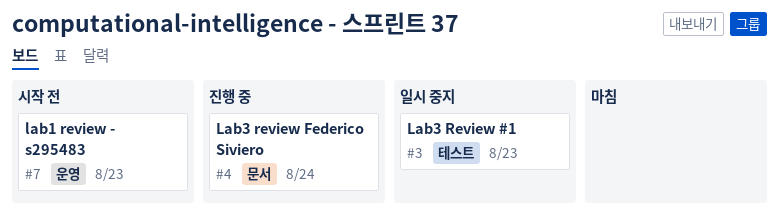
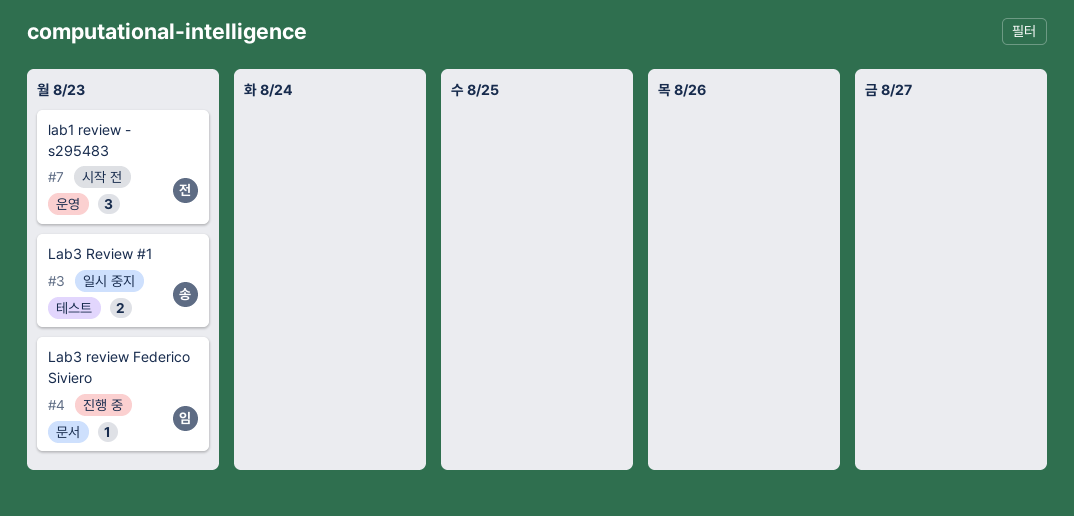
#4, due: Aug 24 -> Aug 23

